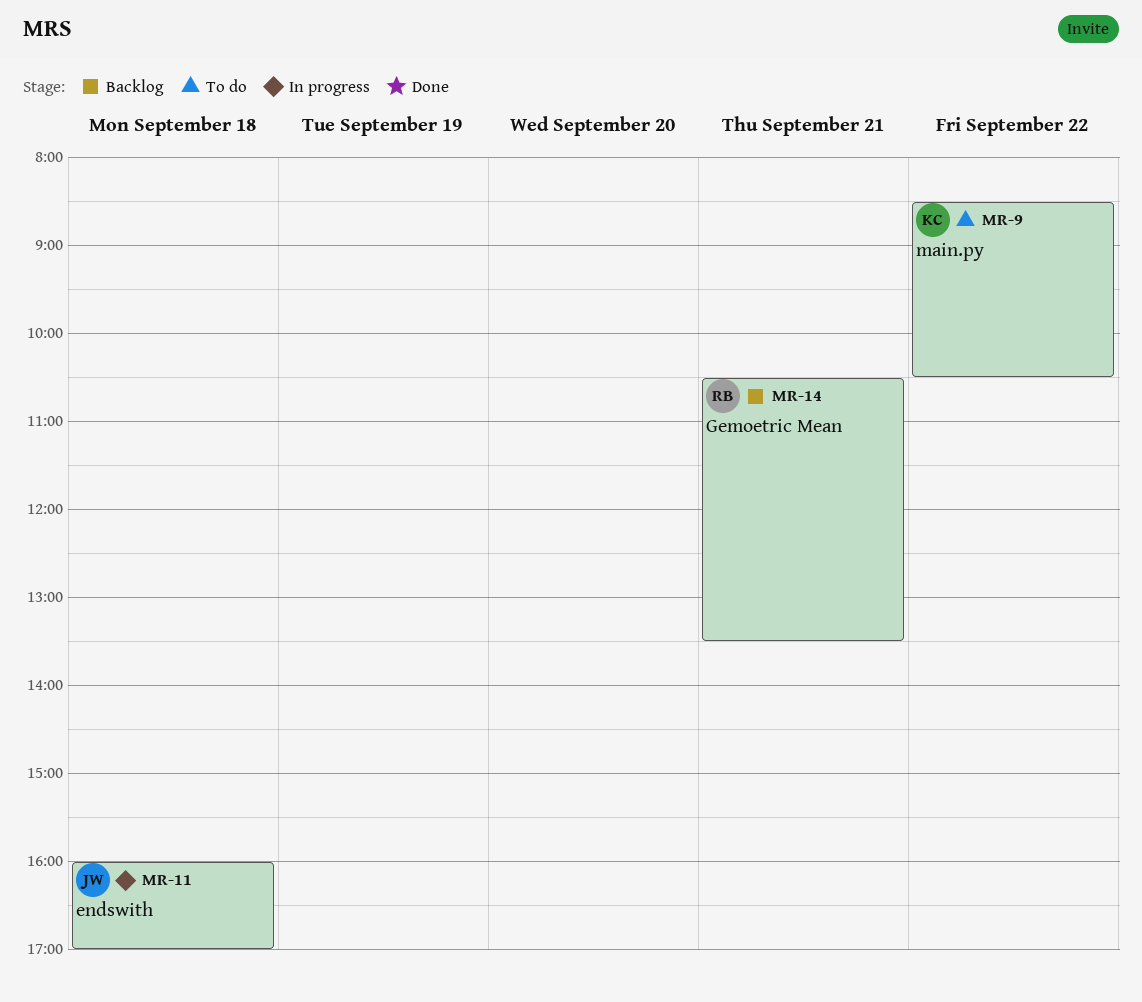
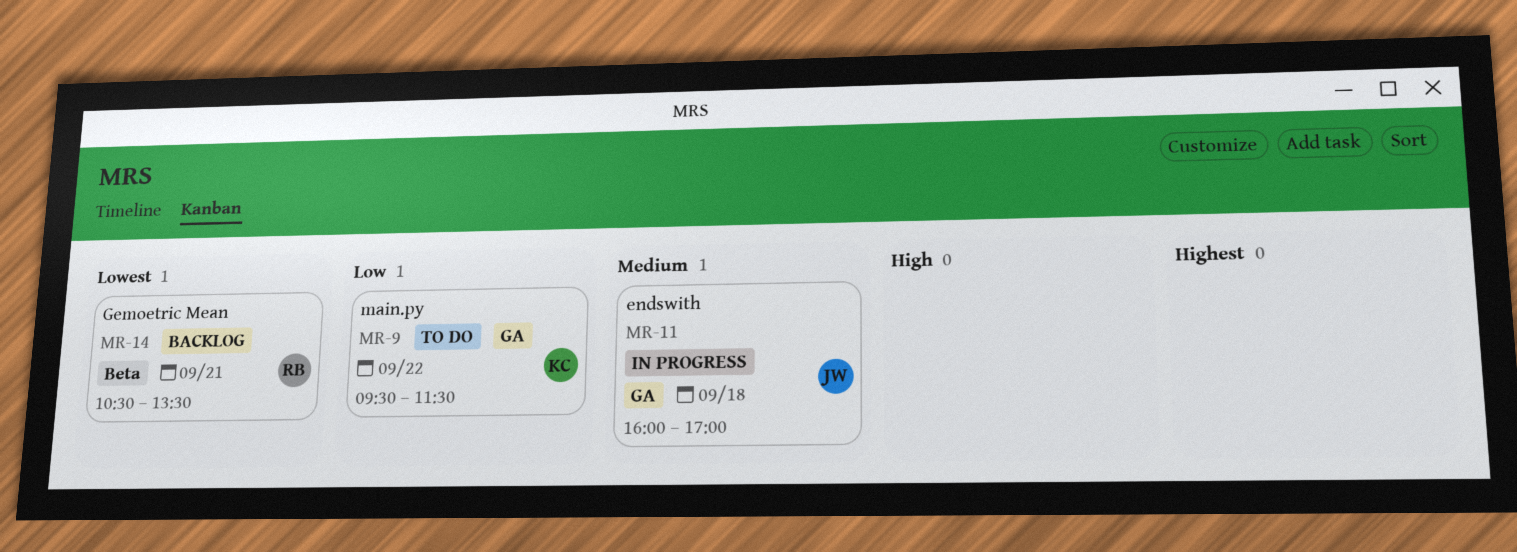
MR-9, begins: 08:30 -> 09:30
MR-9, ends: 10:30 -> 11:30

